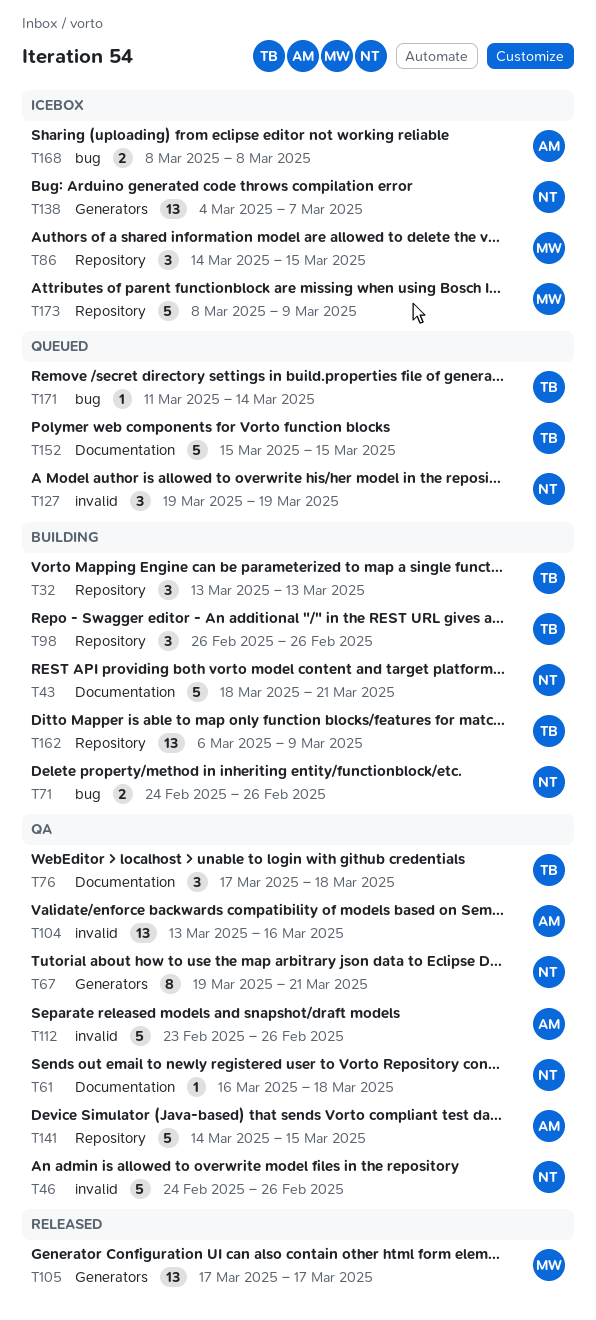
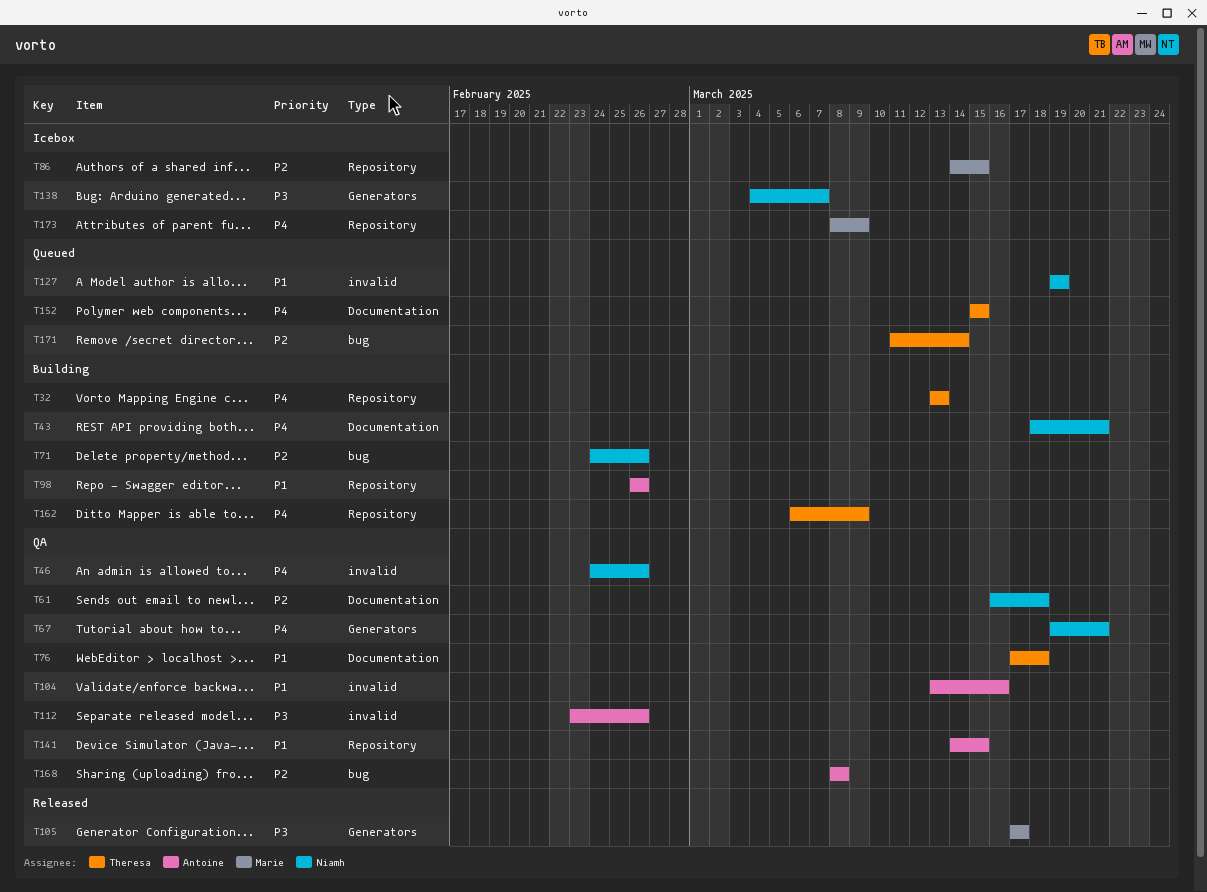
T98, owner: Theresa -> Antoine
T168, status: Icebox -> QA

